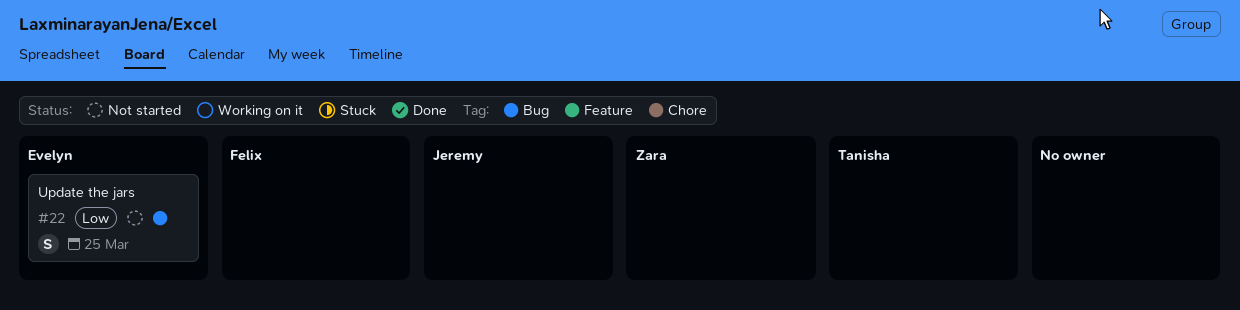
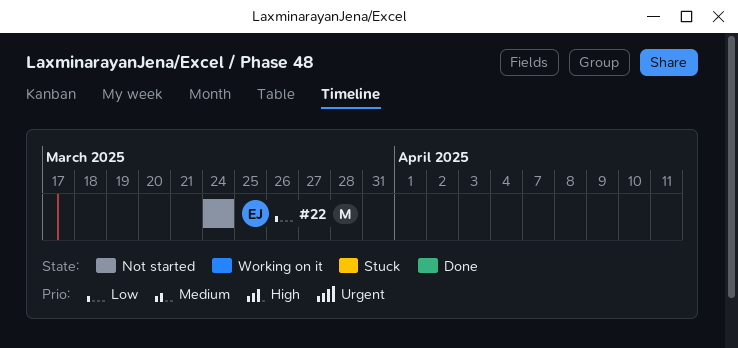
#22, estimate: S -> M
#22, due: Mar 25 -> Mar 24

